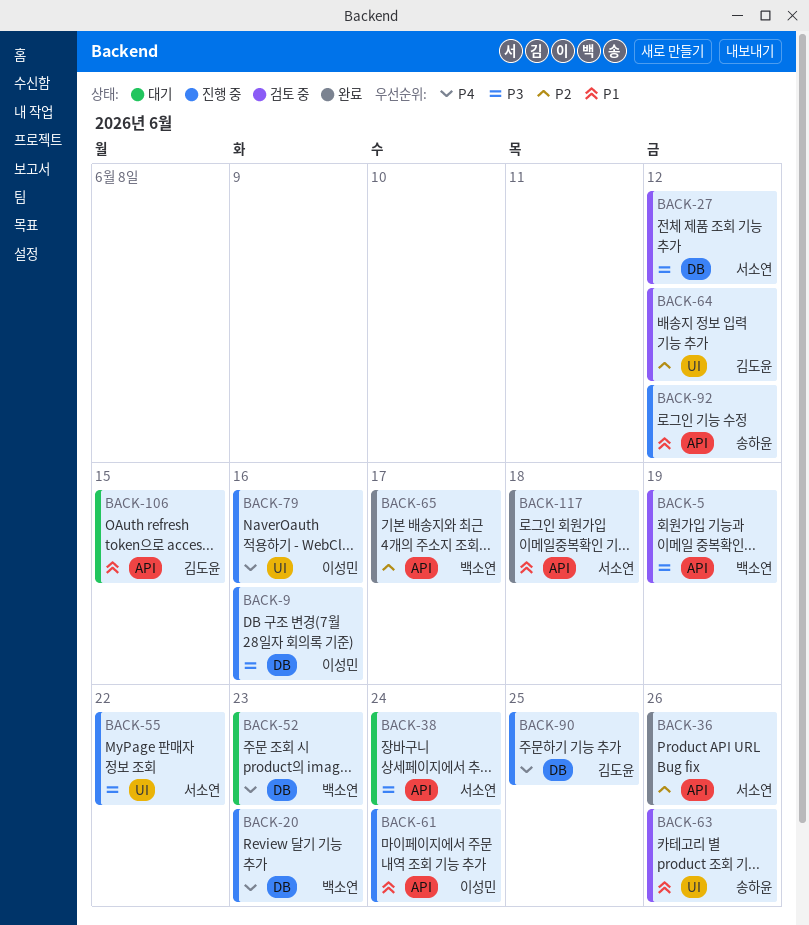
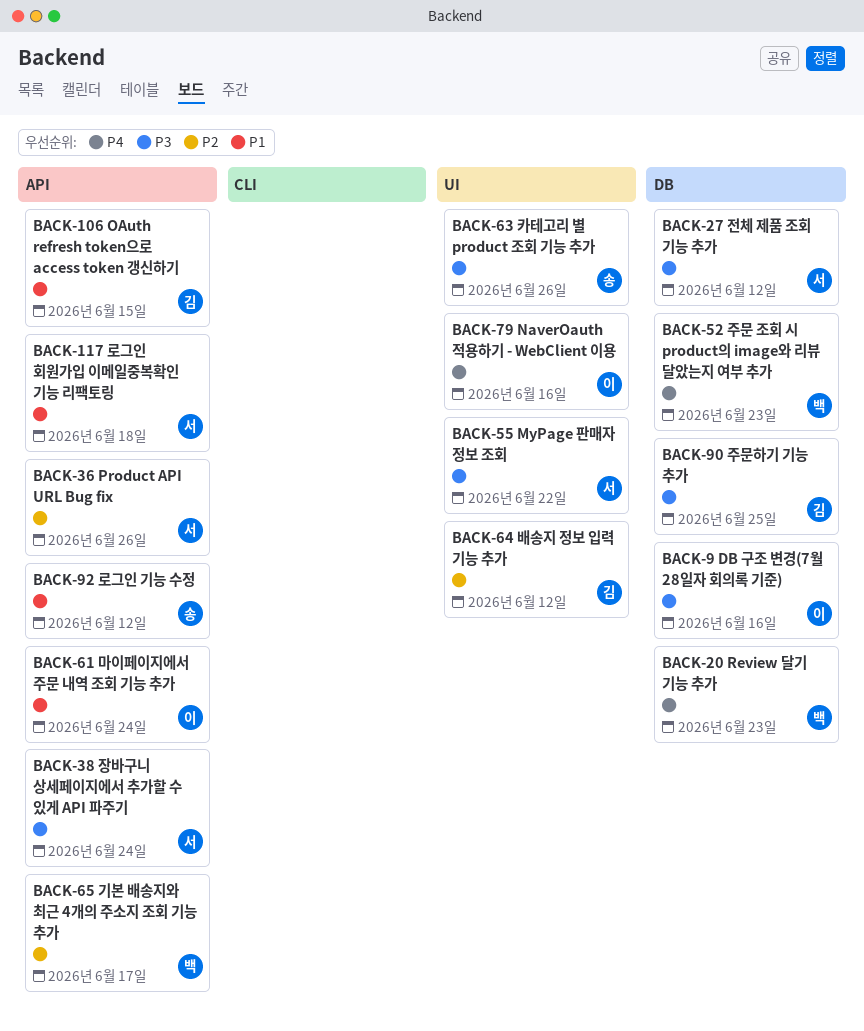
BACK-5: present -> none
BACK-63, priority: P1 -> P3
BACK-90, priority: P4 -> P3

